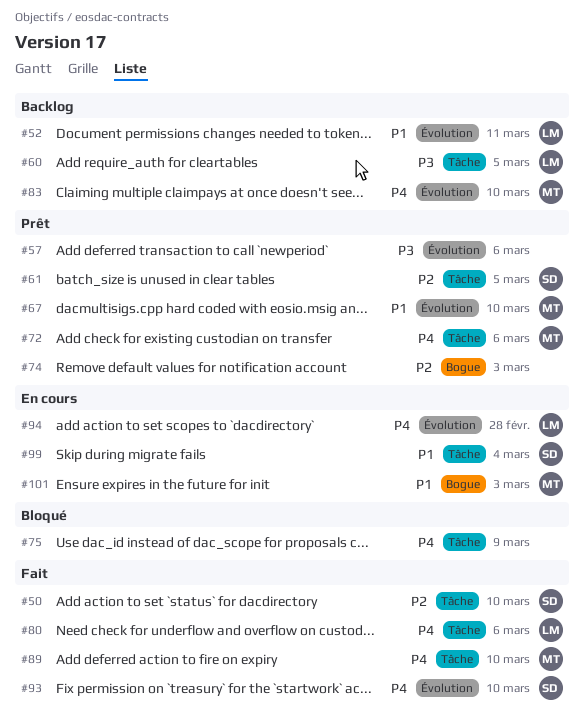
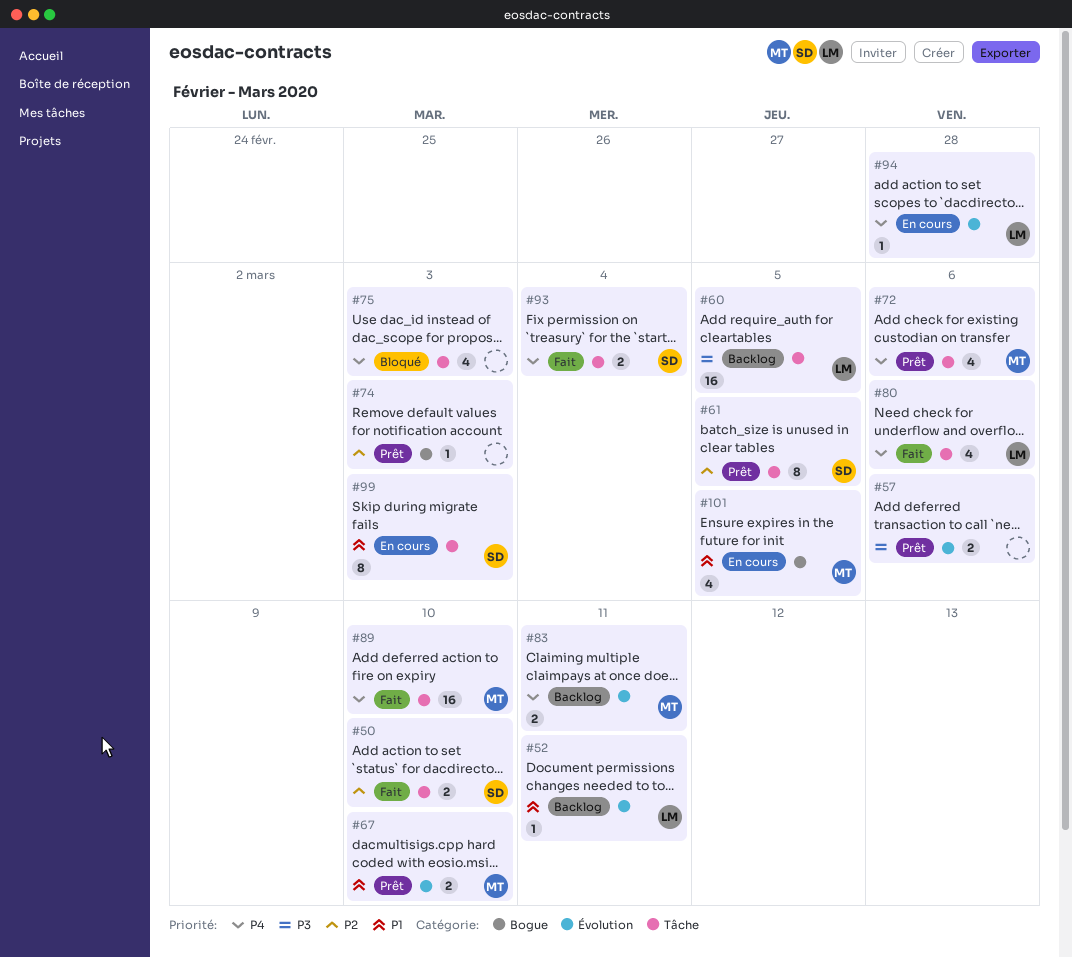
#75, due: Mar 9 -> Mar 3
#83, due: Mar 10 -> Mar 11
#93, label: Évolution -> Tâche
#93, due: Mar 10 -> Mar 4
#99, due: Mar 4 -> Mar 3
#101, due: Mar 3 -> Mar 5

